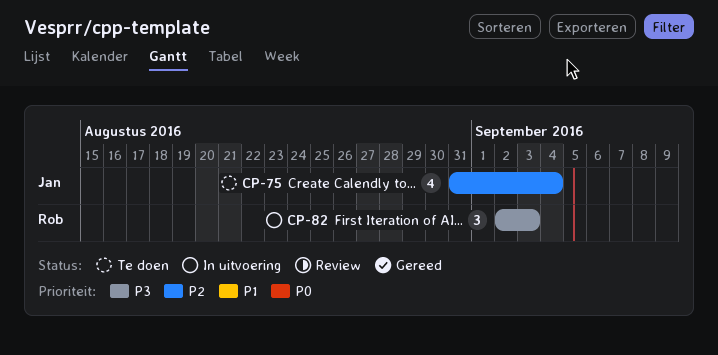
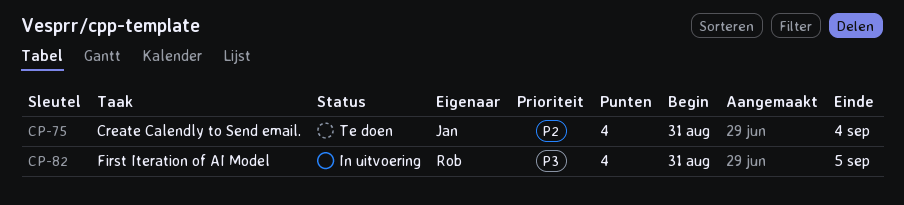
CP-82, estimate: 3 -> 4
CP-82, start: Sep 2 -> Aug 31
CP-82, due: Sep 3 -> Sep 5

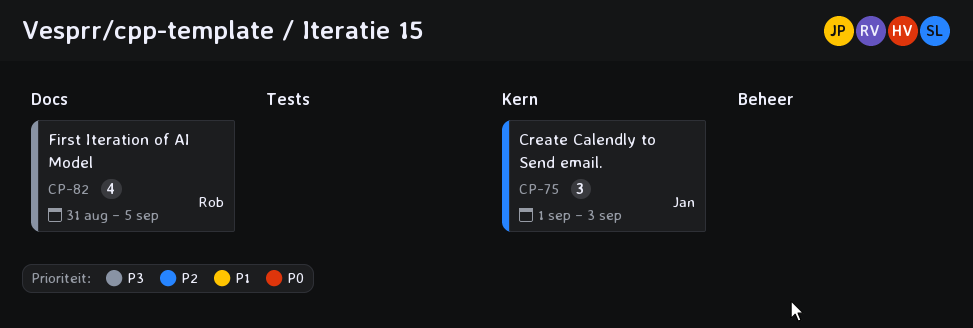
CP-75, estimate: 4 -> 3
CP-75, start: Aug 31 -> Sep 1
CP-75, due: Sep 4 -> Sep 3

